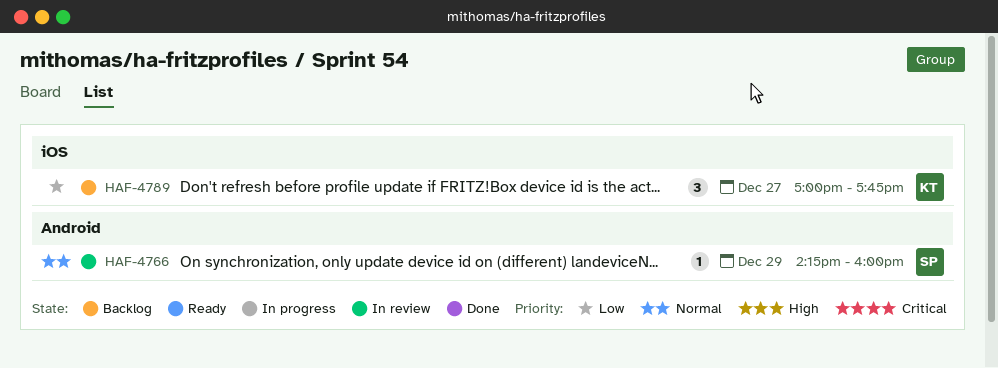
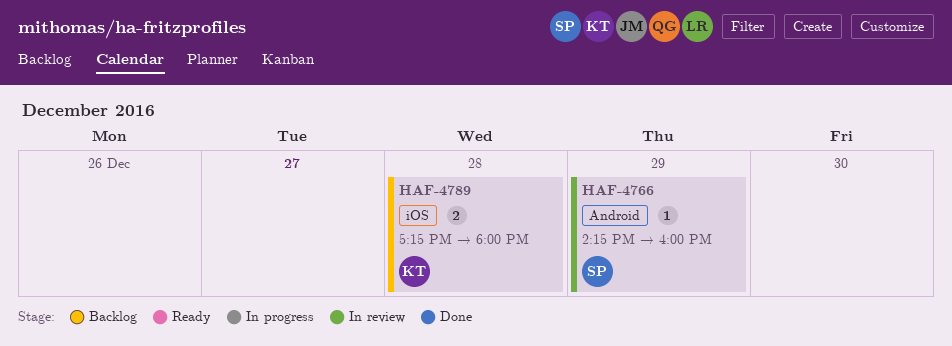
HAF-4789, estimate: 3 -> 2
HAF-4789, day: Dec 27 -> Dec 28
HAF-4789, begins: 17:00 -> 17:15
HAF-4789, ends: 17:45 -> 18:00

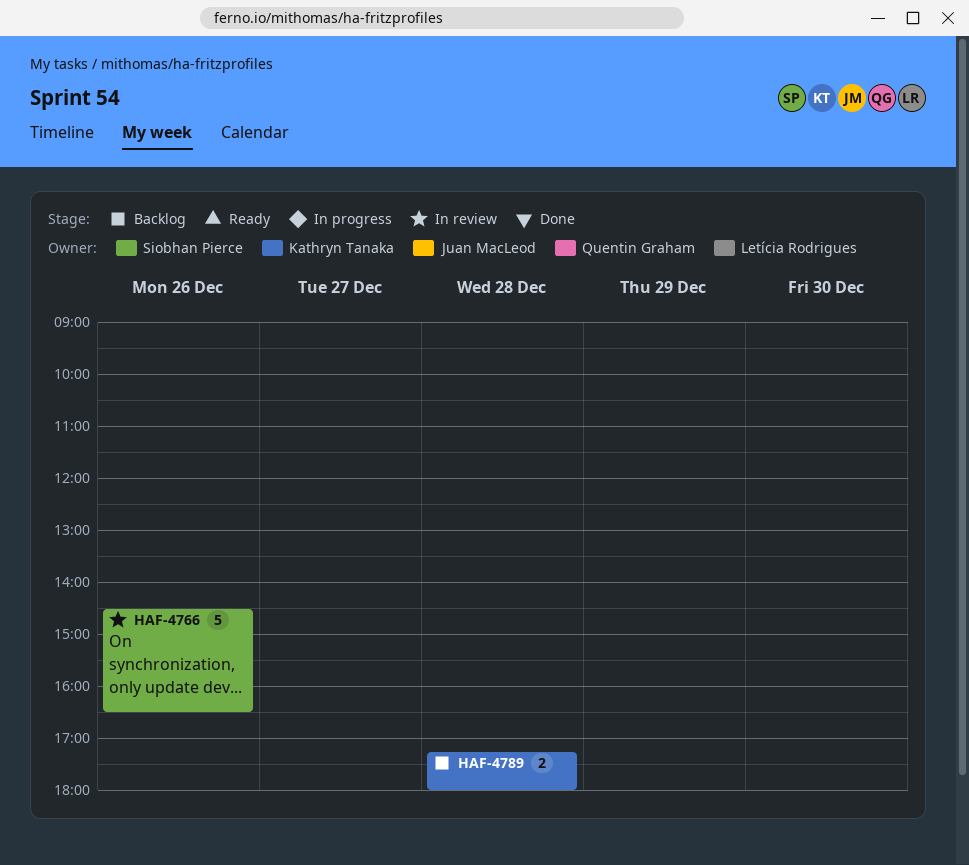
HAF-4766, estimate: 1 -> 5
HAF-4766, day: Dec 29 -> Dec 26
HAF-4766, begins: 14:15 -> 14:30
HAF-4766, ends: 16:00 -> 16:30

